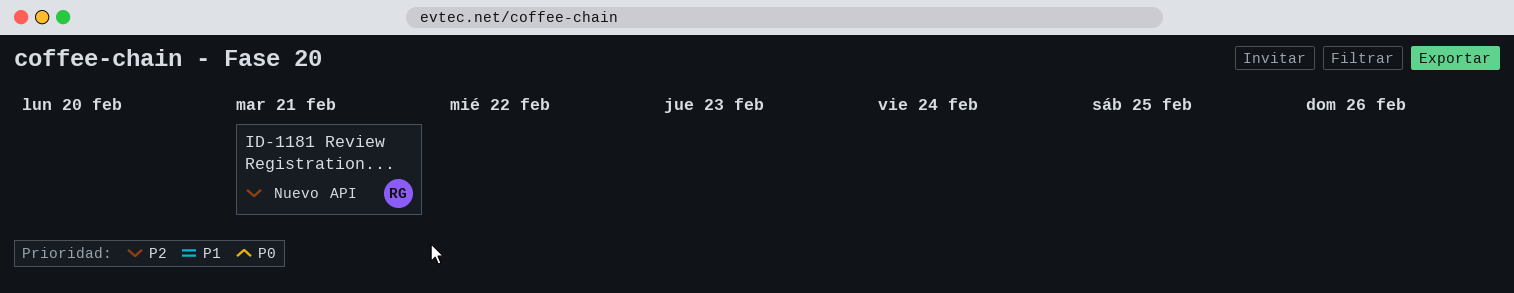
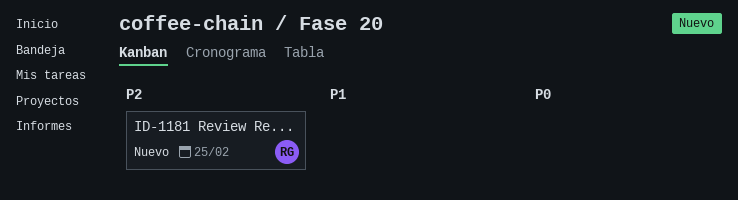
ID-1181, due: Feb 21 -> Feb 25

